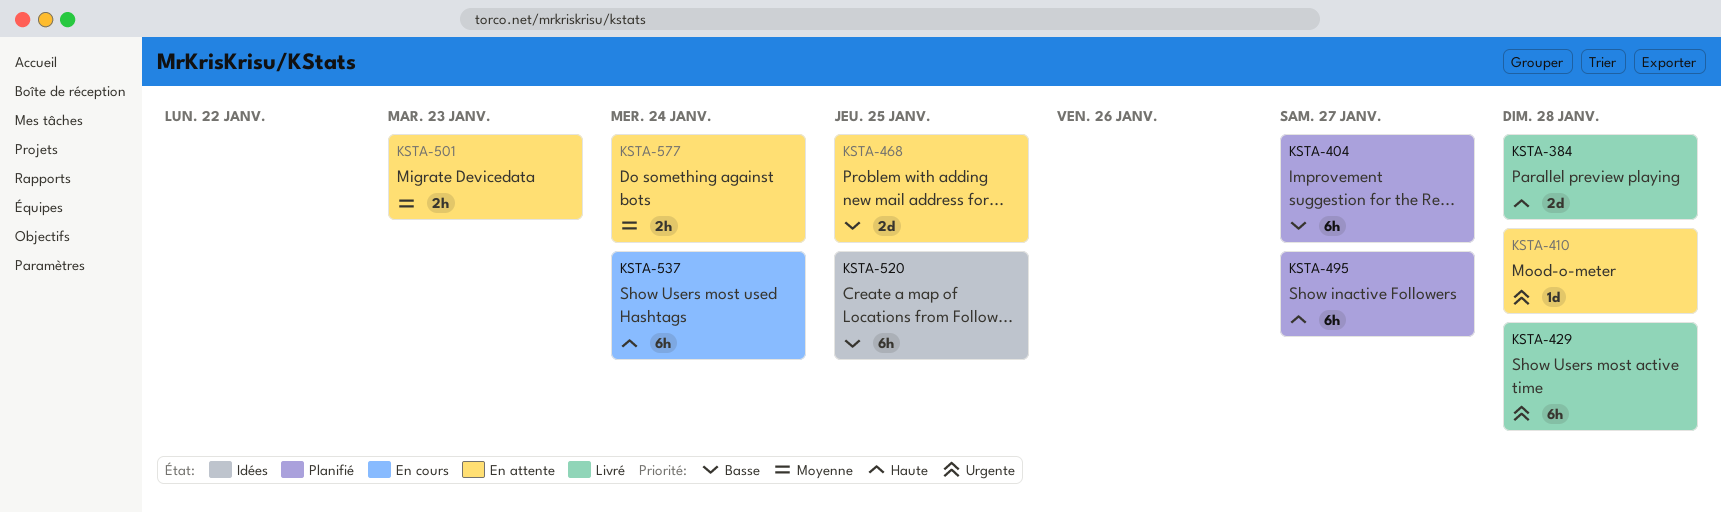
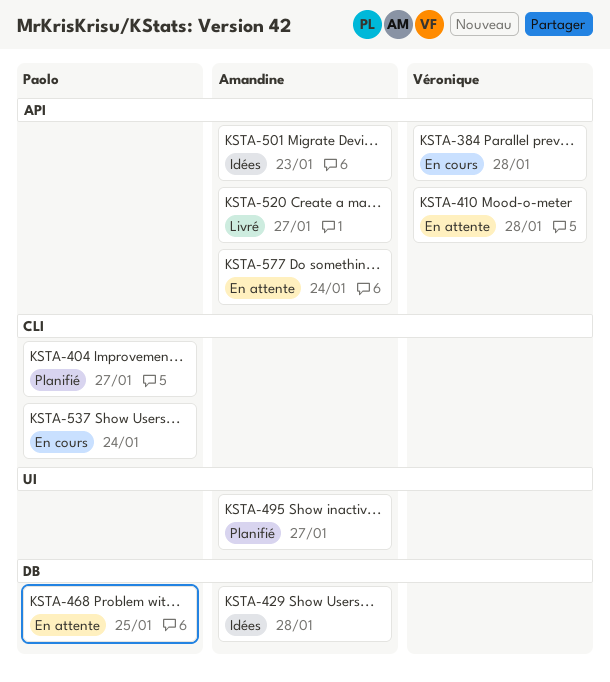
KSTA-384, status: Livré -> En cours
KSTA-429, status: Livré -> Idées
KSTA-501, status: En attente -> Idées
KSTA-520, status: Idées -> Livré
KSTA-520, due: Jan 25 -> Jan 27

